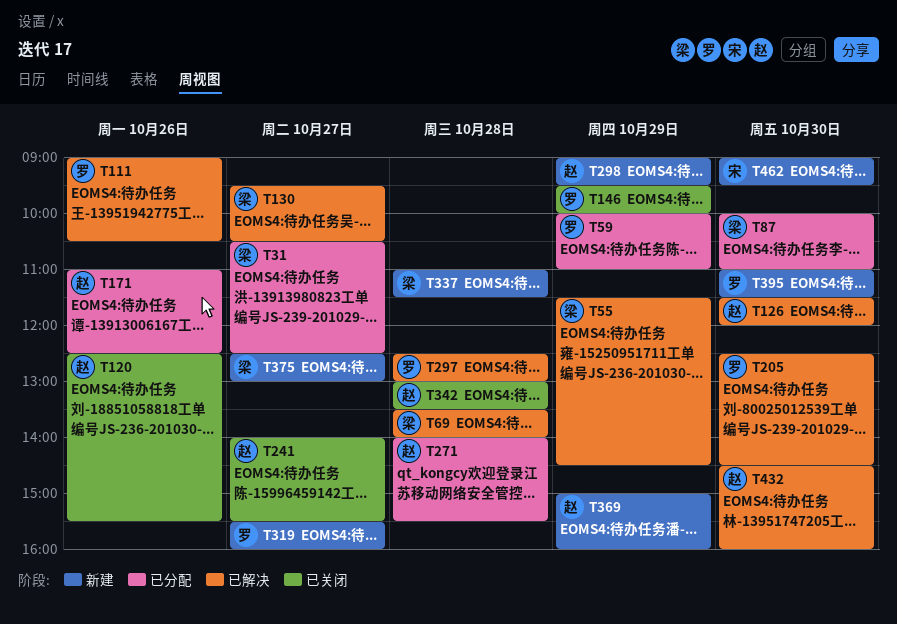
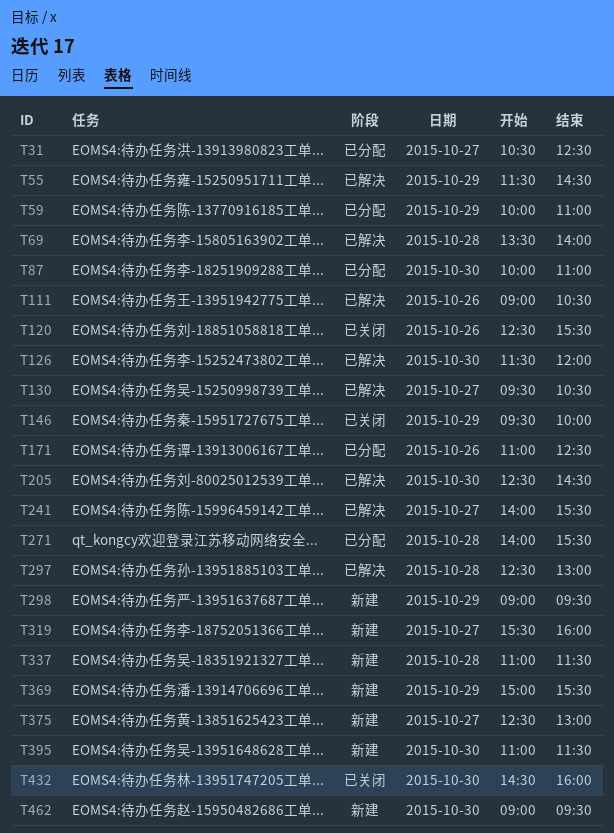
T241, status: 已关闭 -> 已解决
T342: present -> none
T369, ends: 16:00 -> 15:30
T432, status: 已解决 -> 已关闭

